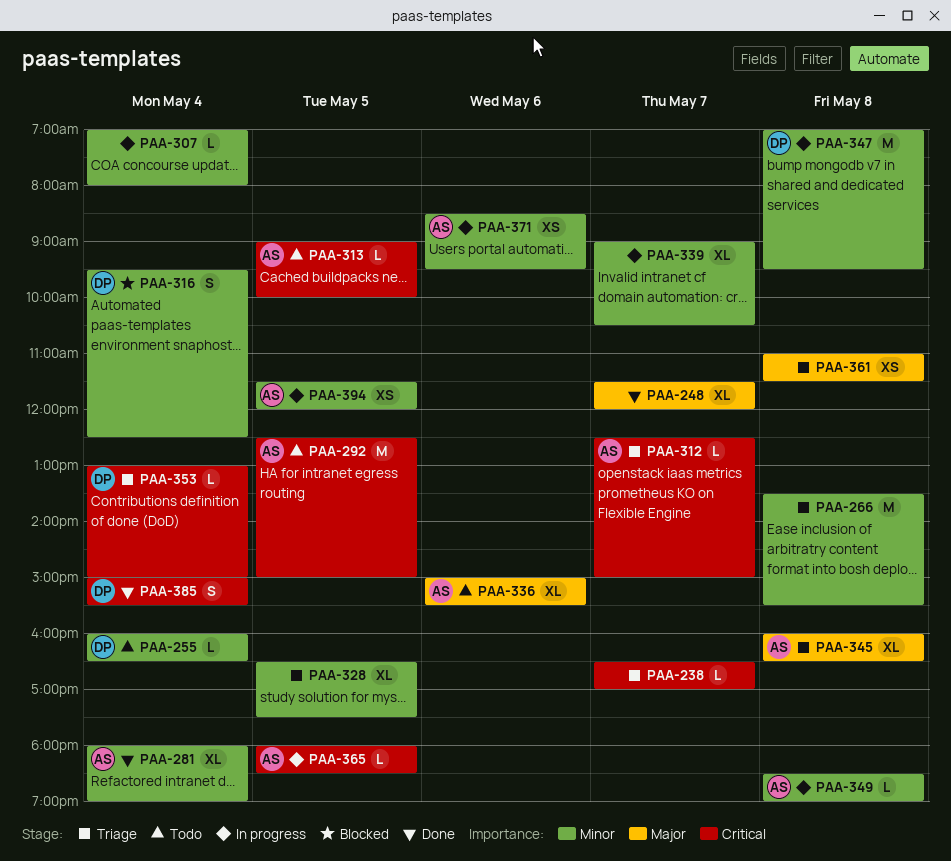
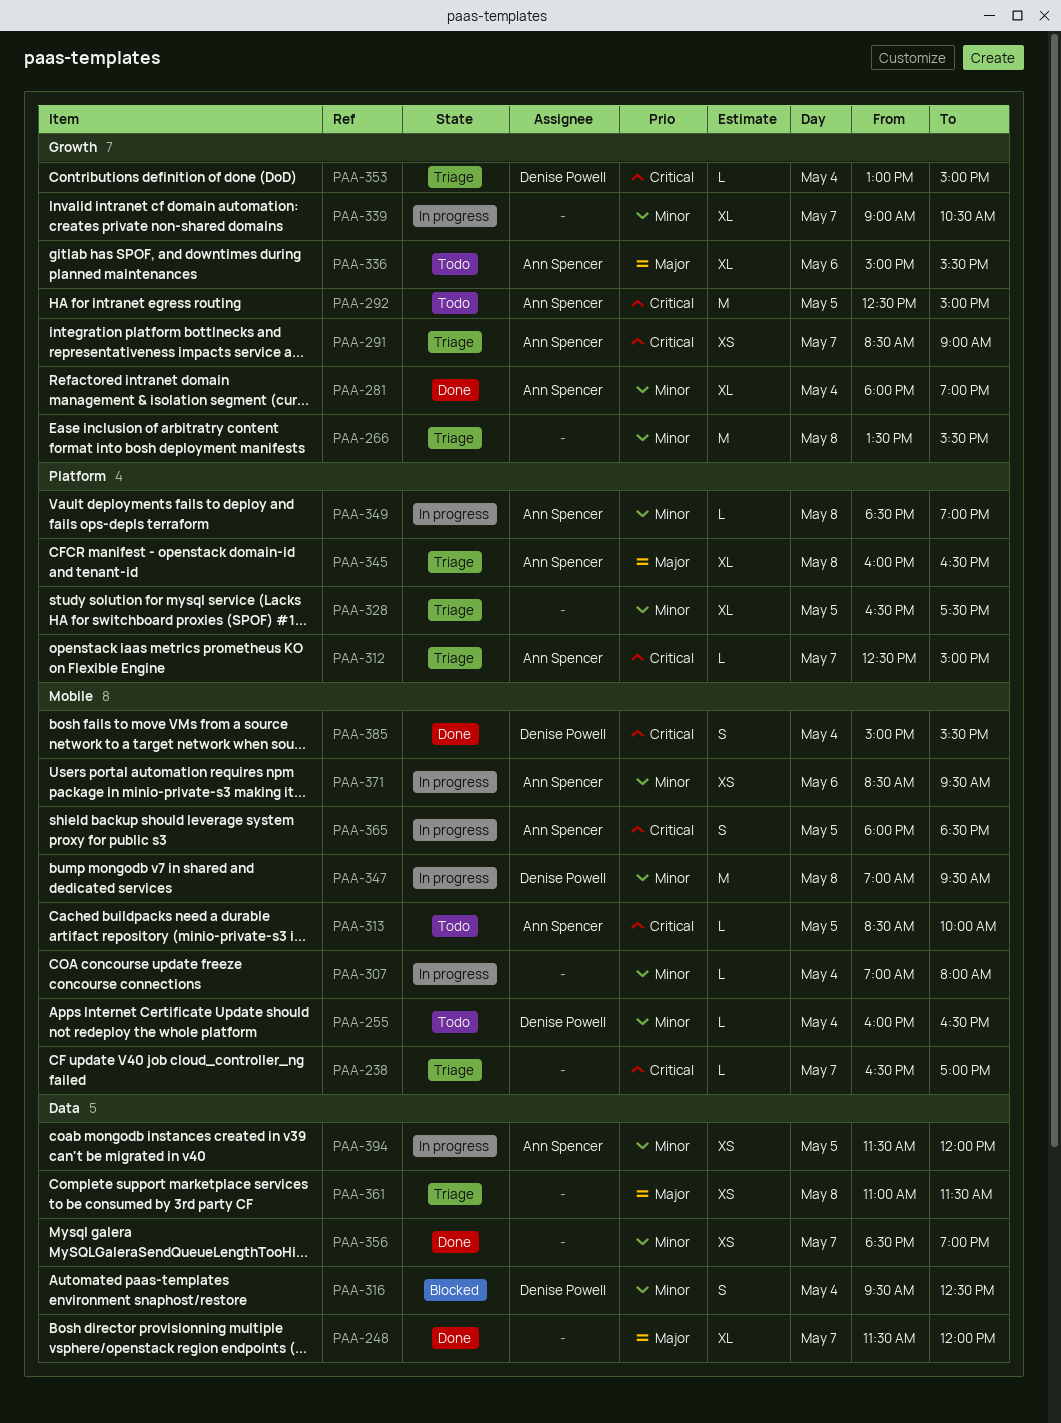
PAA-291: none -> present
PAA-313, begins: 09:00 -> 08:30
PAA-356: none -> present
PAA-365, estimate: L -> S

